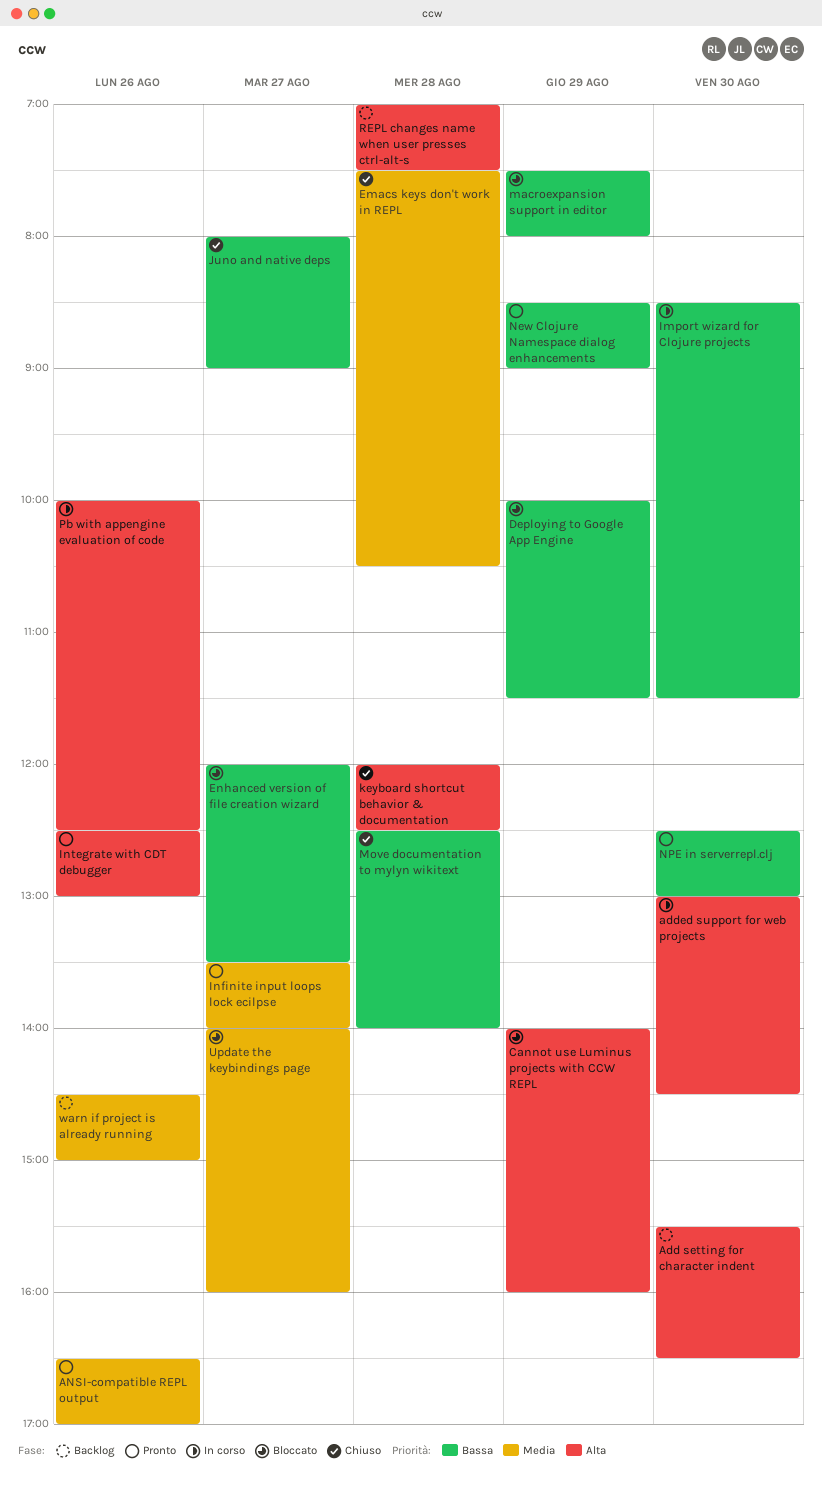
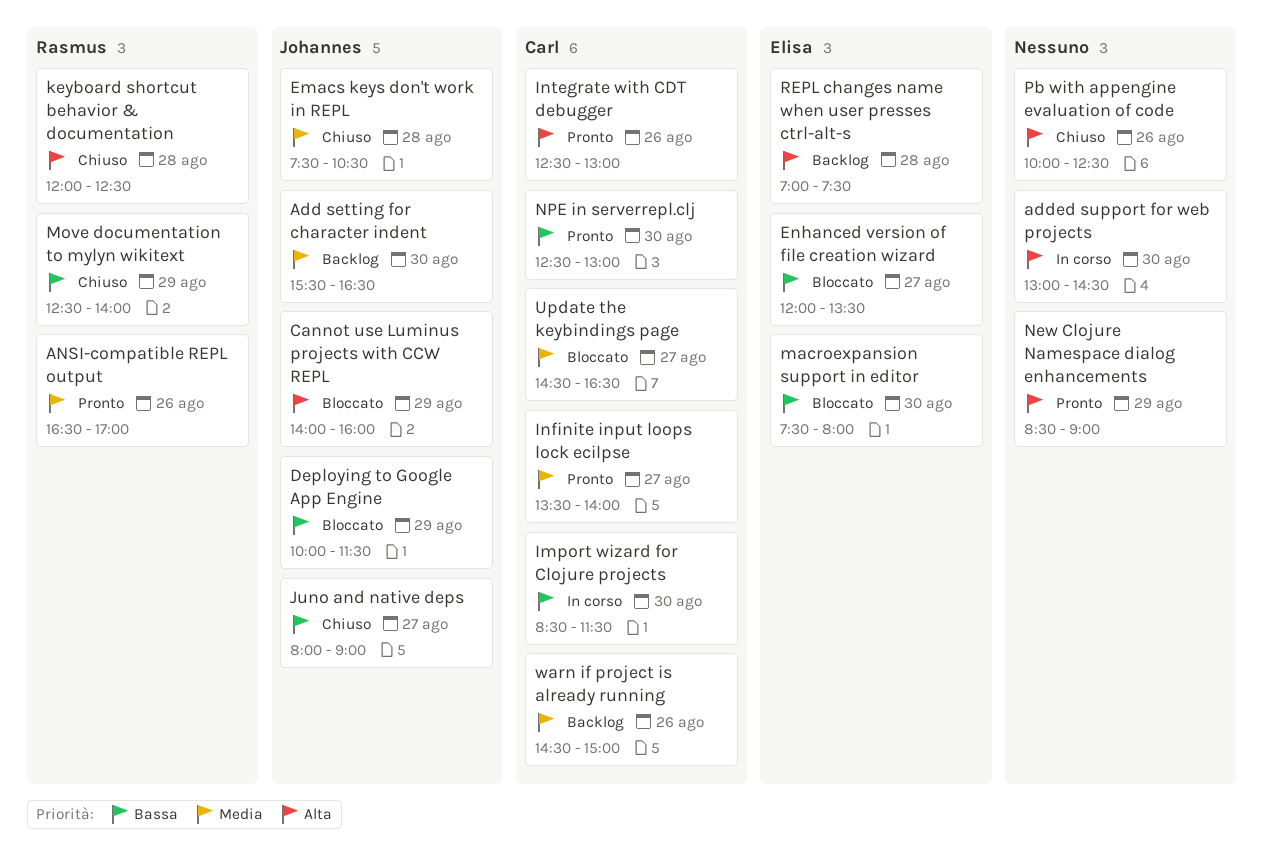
Add setting for character indent, priority: Alta -> Media
macroexpansion support in editor, day: Aug 29 -> Aug 30
Move documentation to mylyn wikitext, day: Aug 28 -> Aug 29
New Clojure Namespace dialog enhancements, priority: Bassa -> Alta
Pb with appengine evaluation of code, status: In corso -> Chiuso
Update the keybindings page, begins: 14:00 -> 14:30
Update the keybindings page, ends: 16:00 -> 16:30

